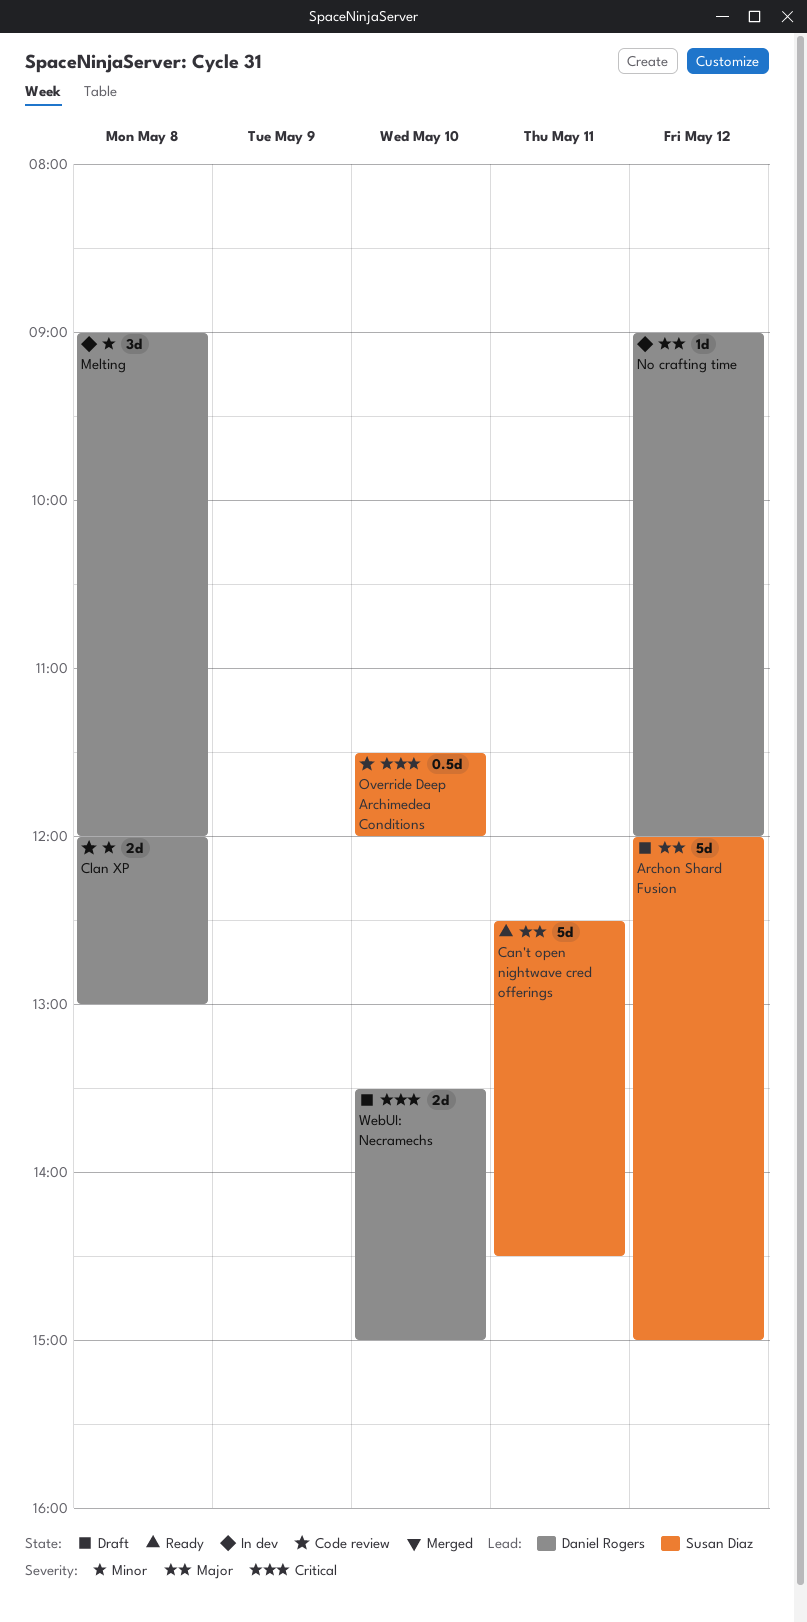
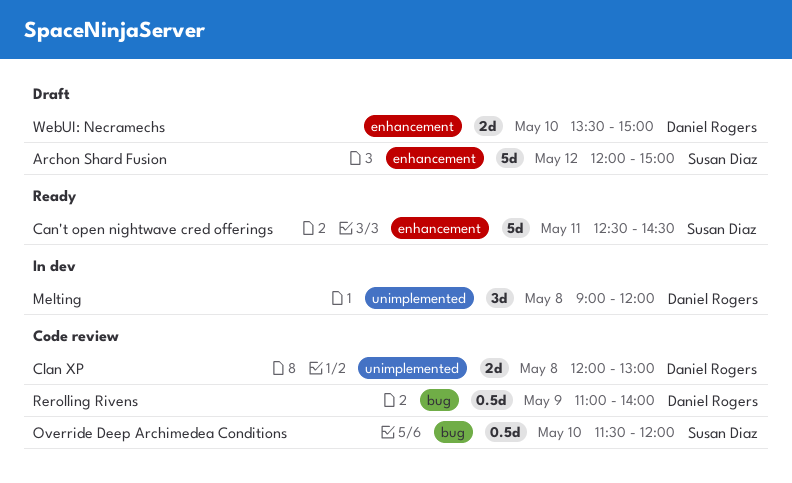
No crafting time: present -> none
Rerolling Rivens: none -> present

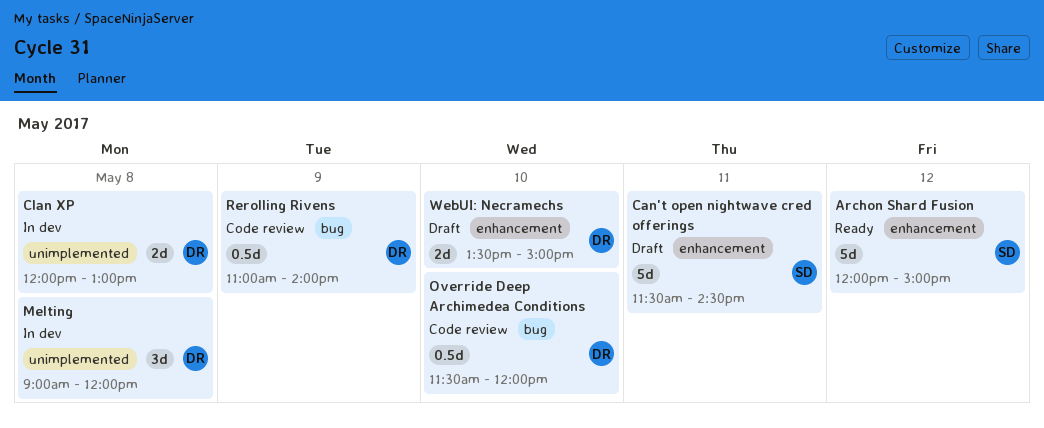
Archon Shard Fusion, status: Draft -> Ready
Can't open nightwave cred offerings, status: Ready -> Draft
Can't open nightwave cred offerings, begins: 12:30 -> 11:30
Clan XP, status: Code review -> In dev
Override Deep Archimedea Conditions, owner: Susan Diaz -> Daniel Rogers

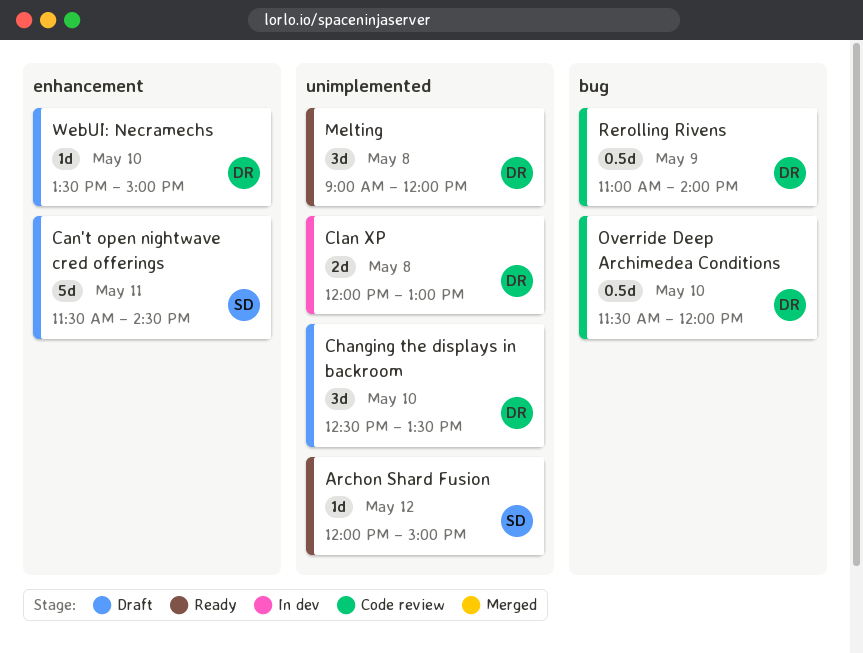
Archon Shard Fusion, label: enhancement -> unimplemented
Archon Shard Fusion, estimate: 5d -> 1d
Changing the displays in backroom: none -> present
Melting, status: In dev -> Ready
WebUI: Necramechs, estimate: 2d -> 1d

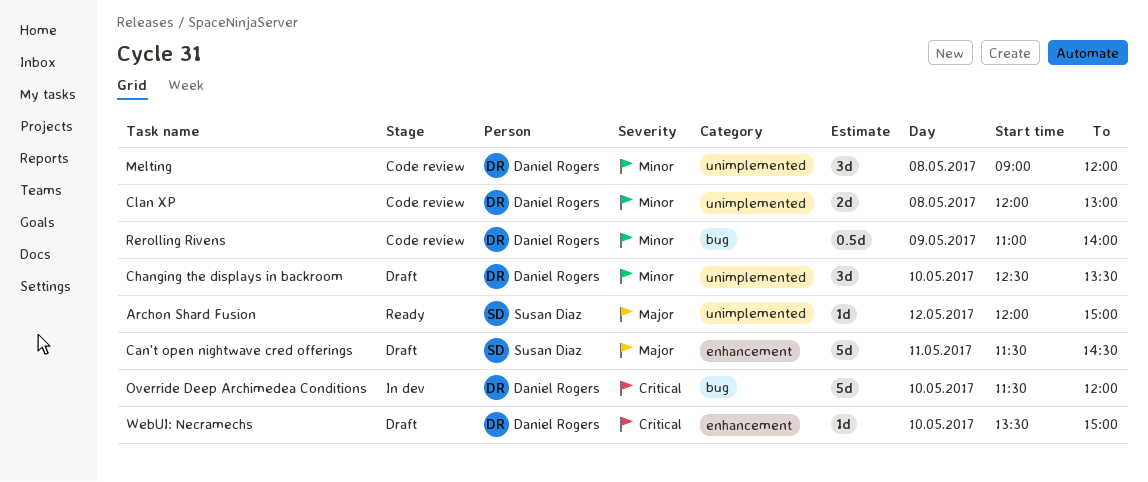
Clan XP, status: In dev -> Code review
Melting, status: Ready -> Code review
Override Deep Archimedea Conditions, status: Code review -> In dev
Override Deep Archimedea Conditions, estimate: 0.5d -> 5d

